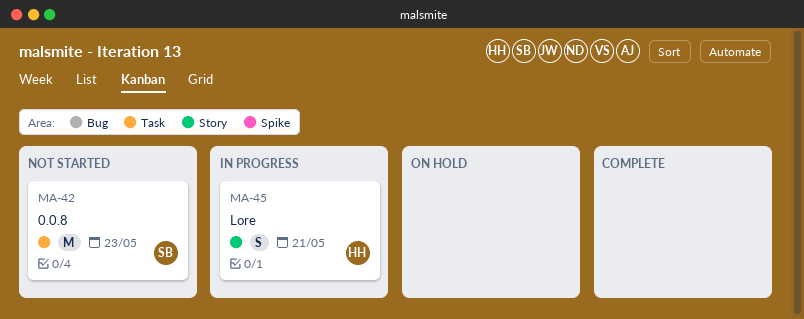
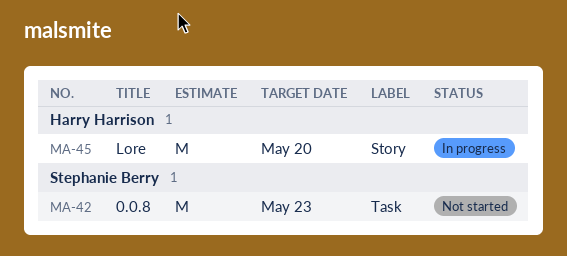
MA-45, estimate: S -> M
MA-45, due: May 21 -> May 20

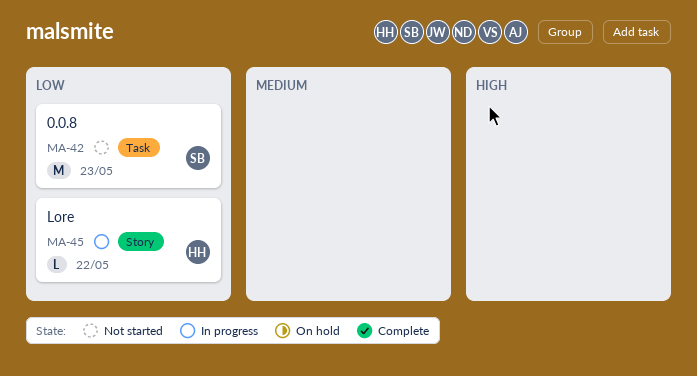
MA-45, estimate: M -> L
MA-45, due: May 20 -> May 22

